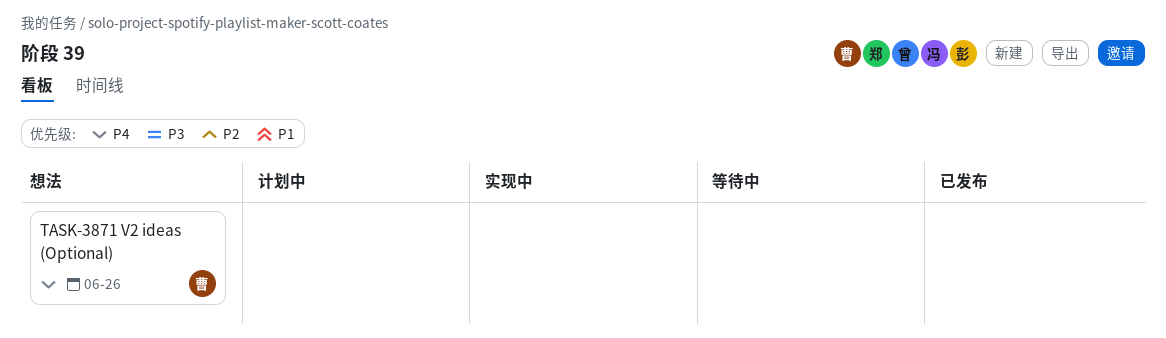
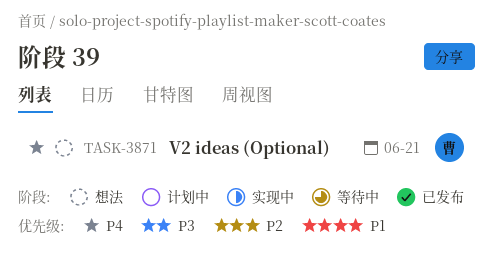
TASK-3871, due: Jun 26 -> Jun 21

